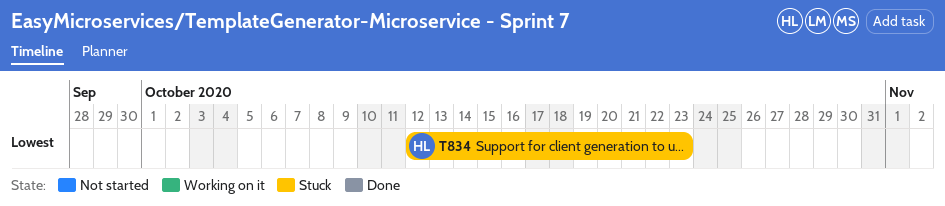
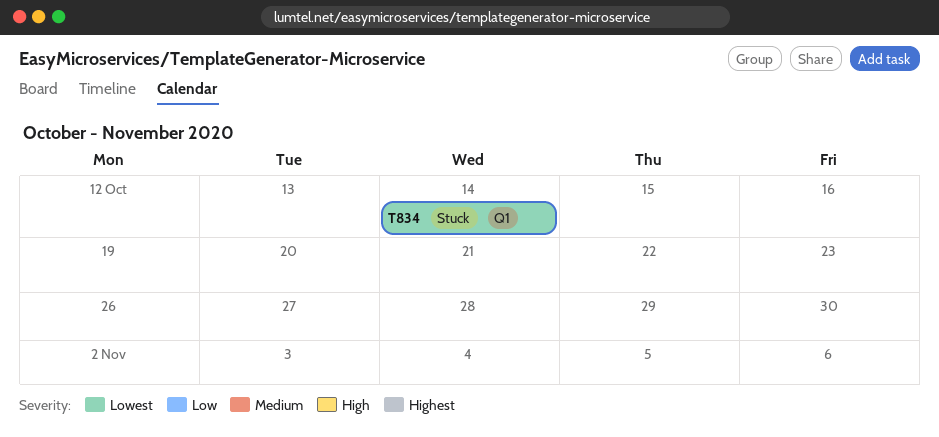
T834, due: Oct 23 -> Oct 14

